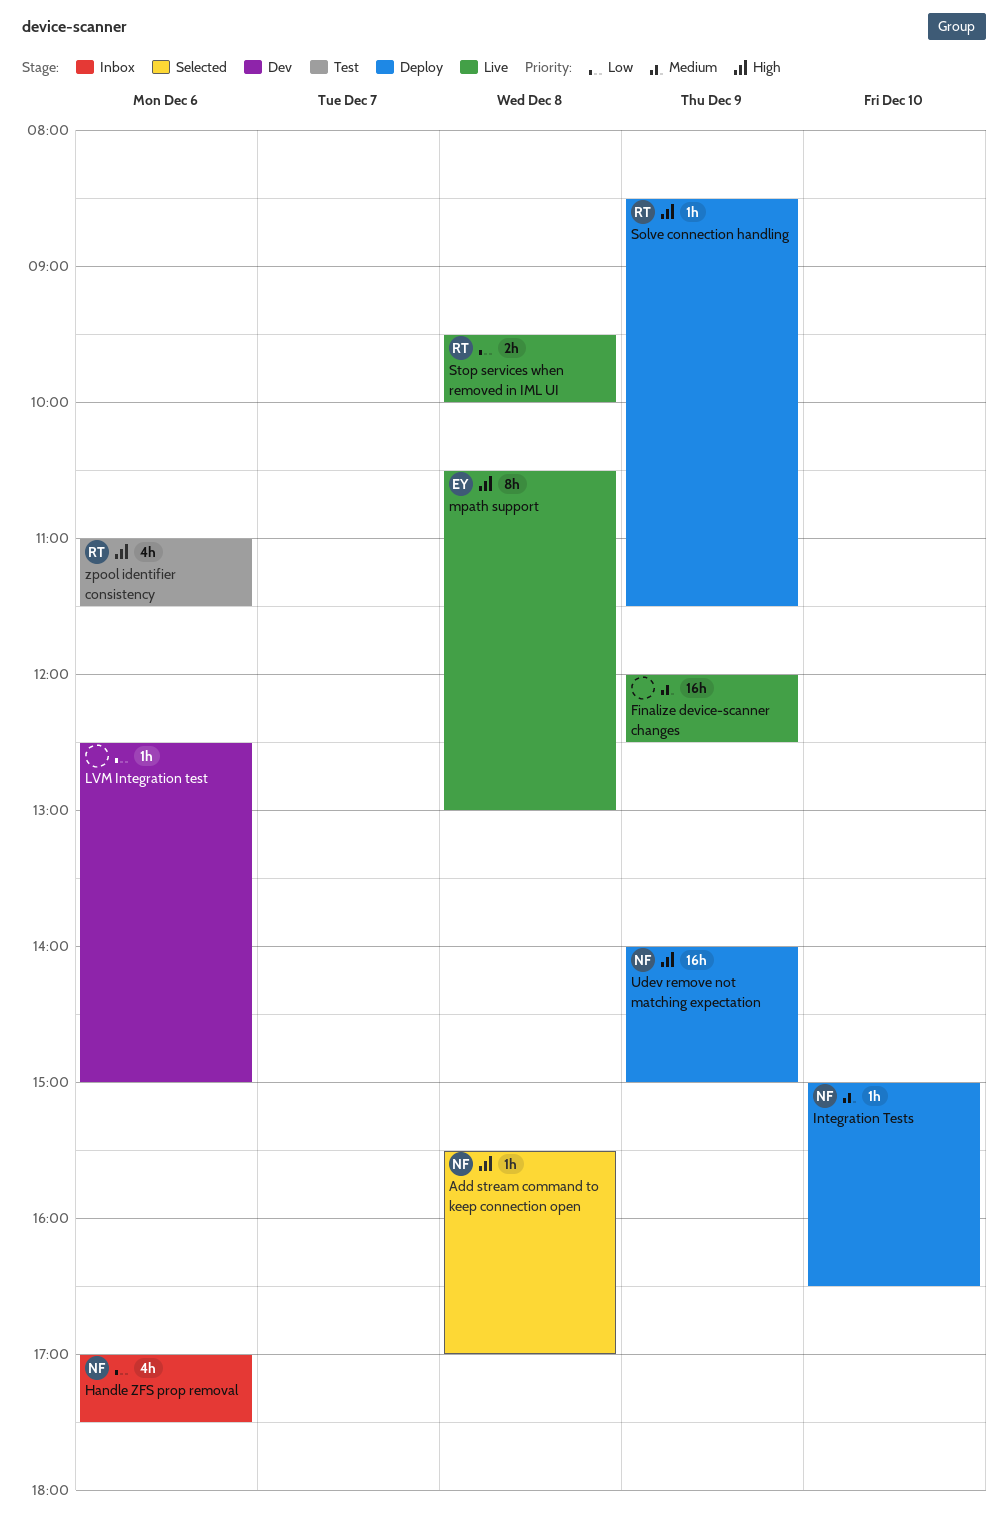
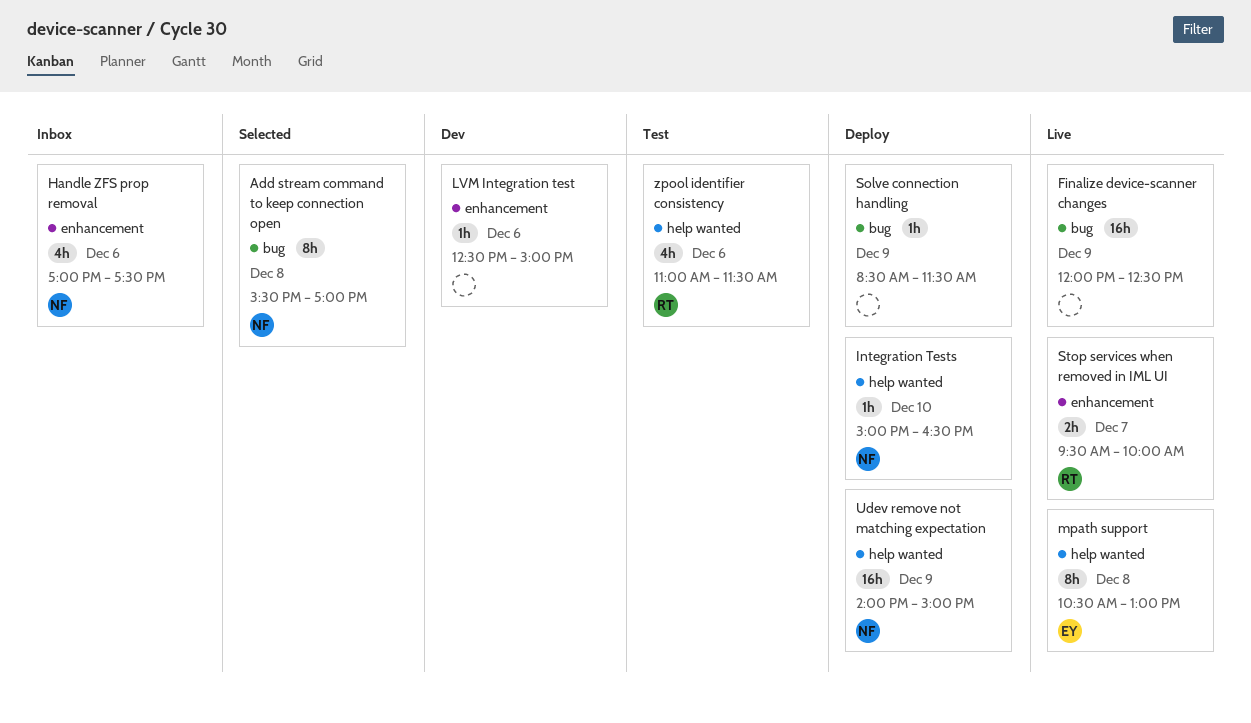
Add stream command to keep connection open, estimate: 1h -> 8h
Solve connection handling, owner: RT -> none
Stop services when removed in IML UI, day: Dec 8 -> Dec 7

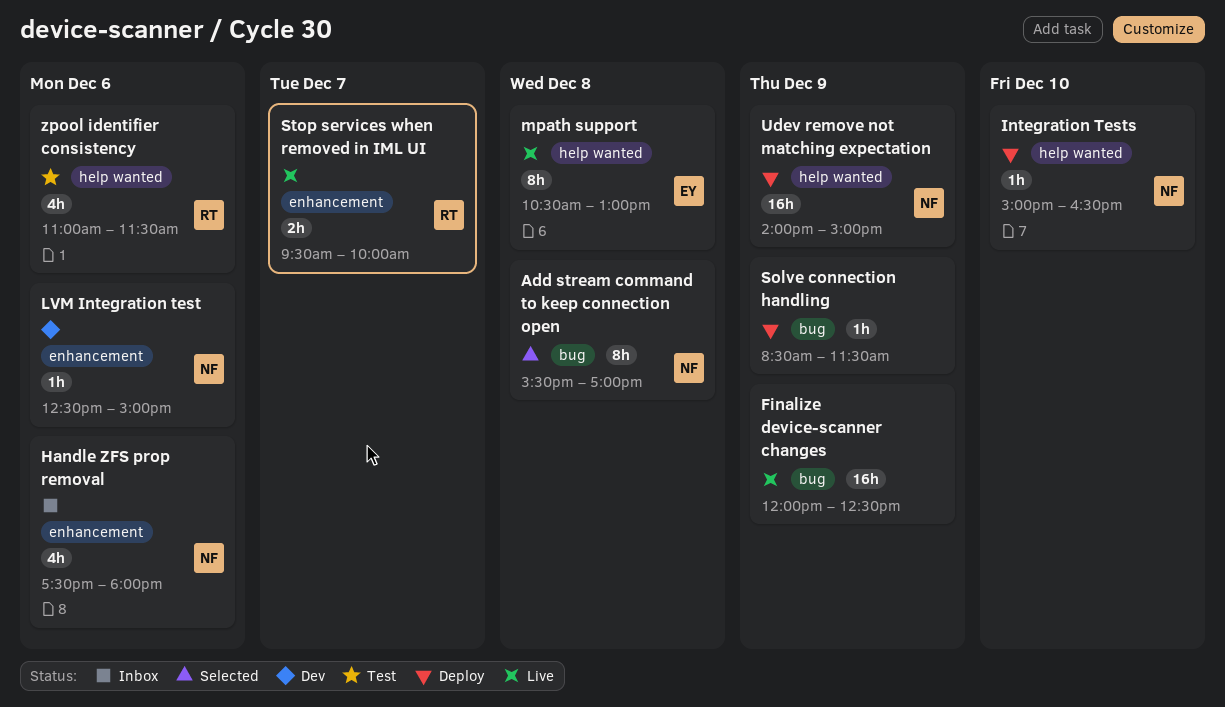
Handle ZFS prop removal, begins: 17:00 -> 17:30
Handle ZFS prop removal, ends: 17:30 -> 18:00
LVM Integration test, owner: none -> NF

